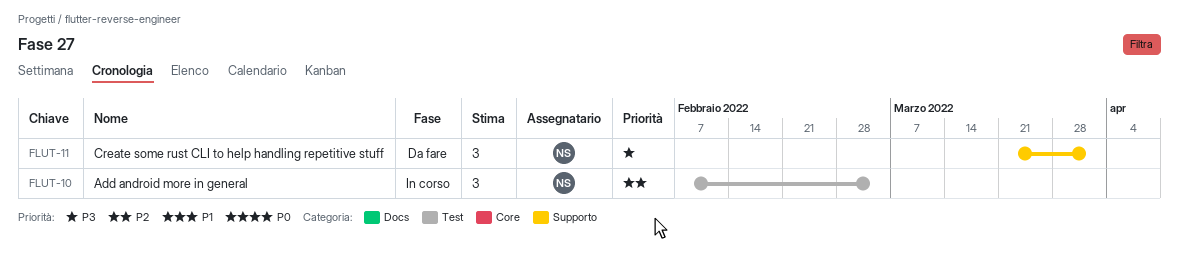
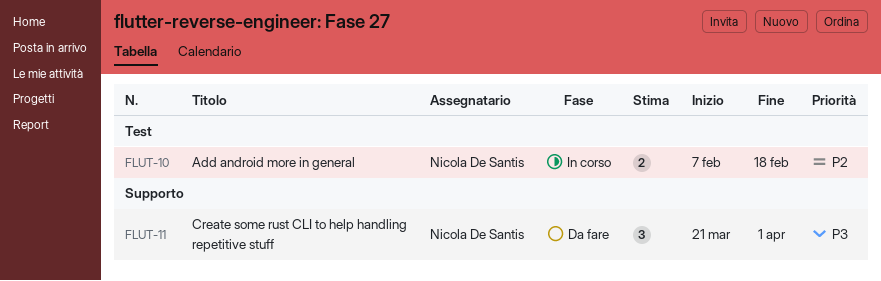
FLUT-10, estimate: 3 -> 2
FLUT-10, due: Mar 4 -> Feb 18

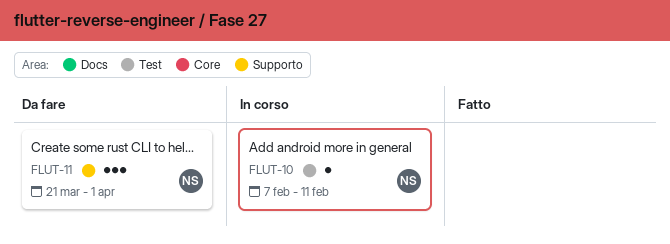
FLUT-10, estimate: 2 -> 1
FLUT-10, due: Feb 18 -> Feb 11

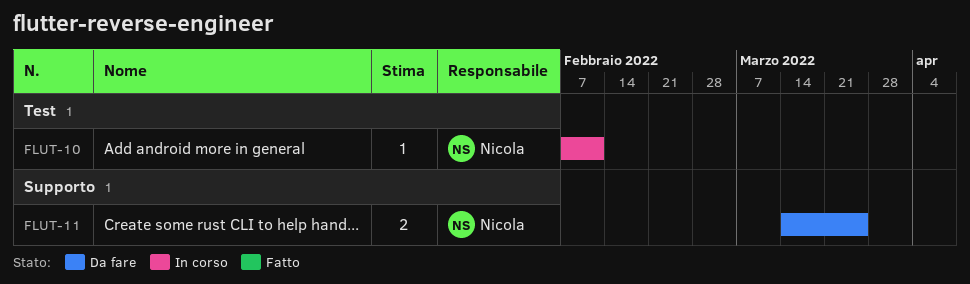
FLUT-11, estimate: 3 -> 2
FLUT-11, start: Mar 21 -> Mar 14
FLUT-11, due: Apr 1 -> Mar 25

